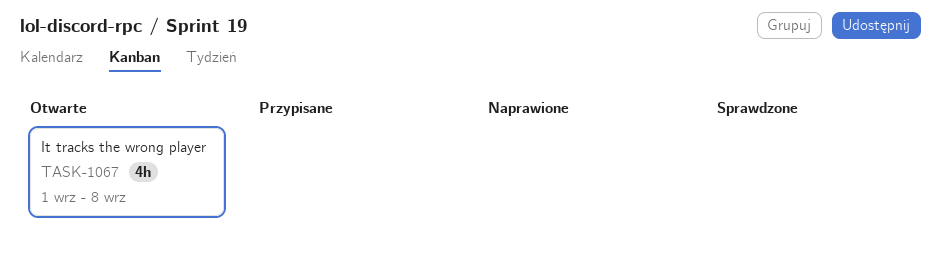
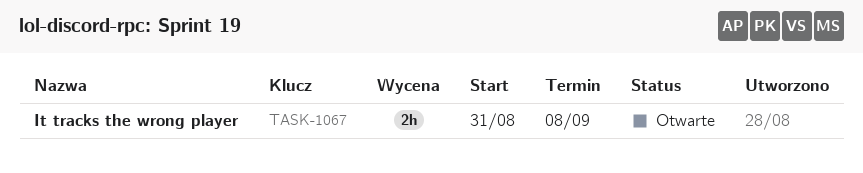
TASK-1067, estimate: 4h -> 2h
TASK-1067, start: Sep 1 -> Aug 31

